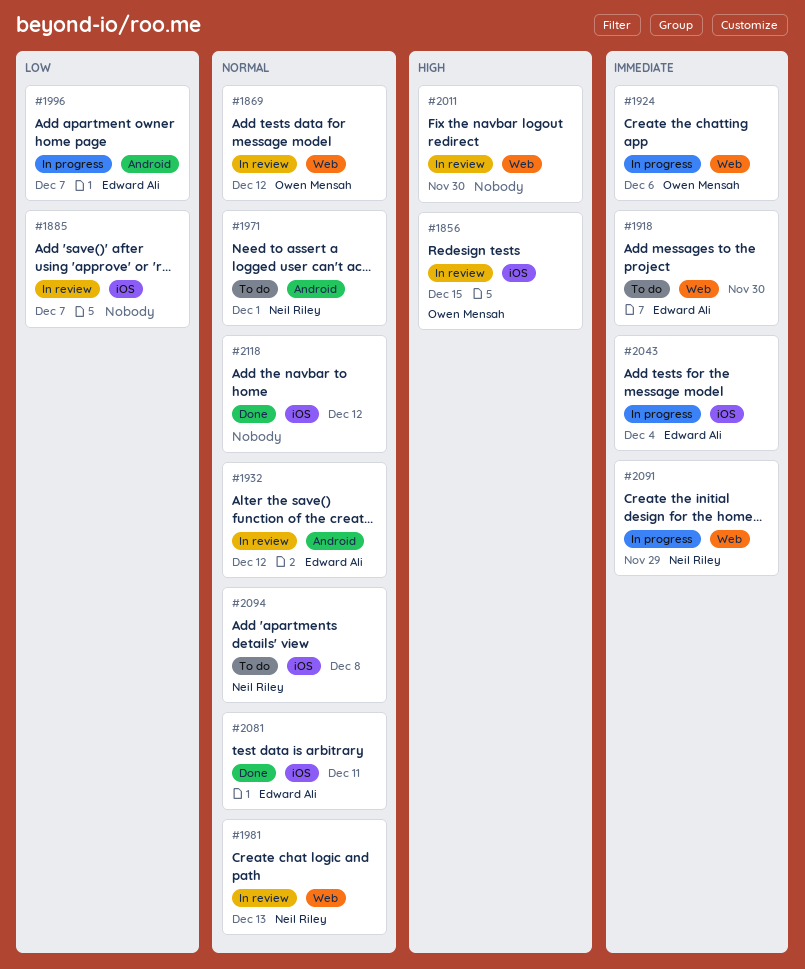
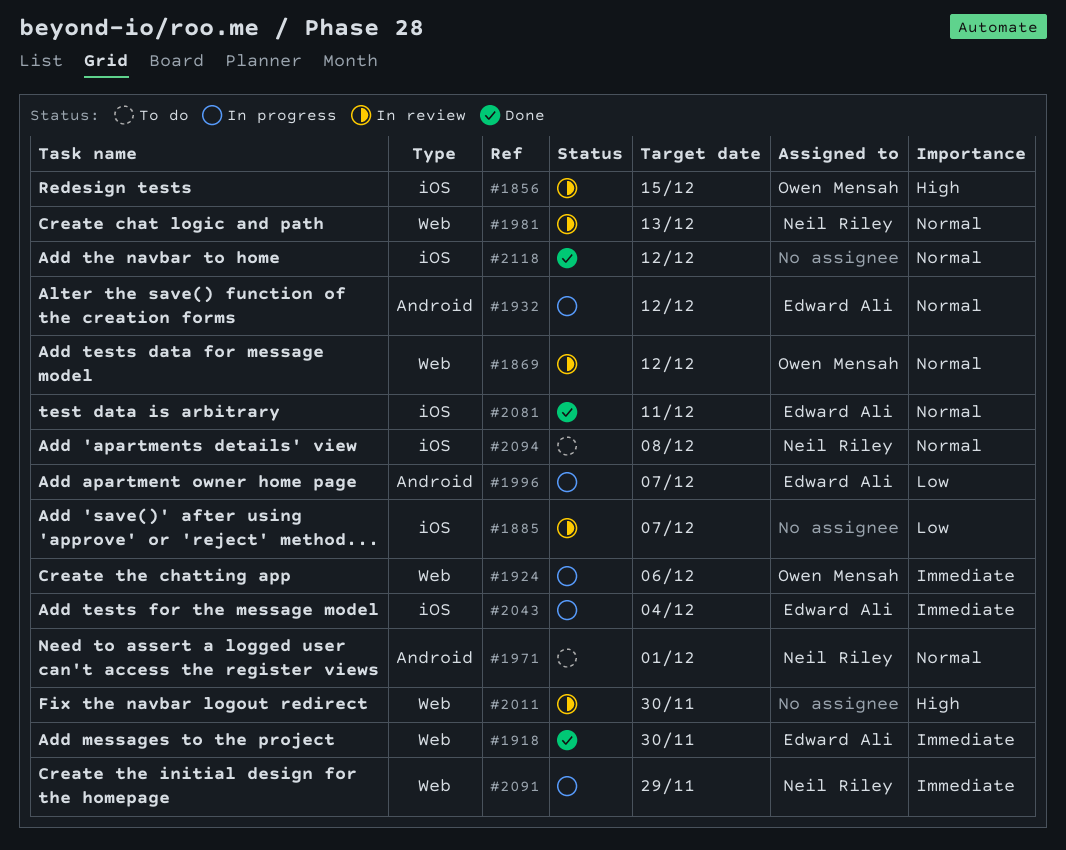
#1918, status: To do -> Done
#1932, status: In review -> In progress

